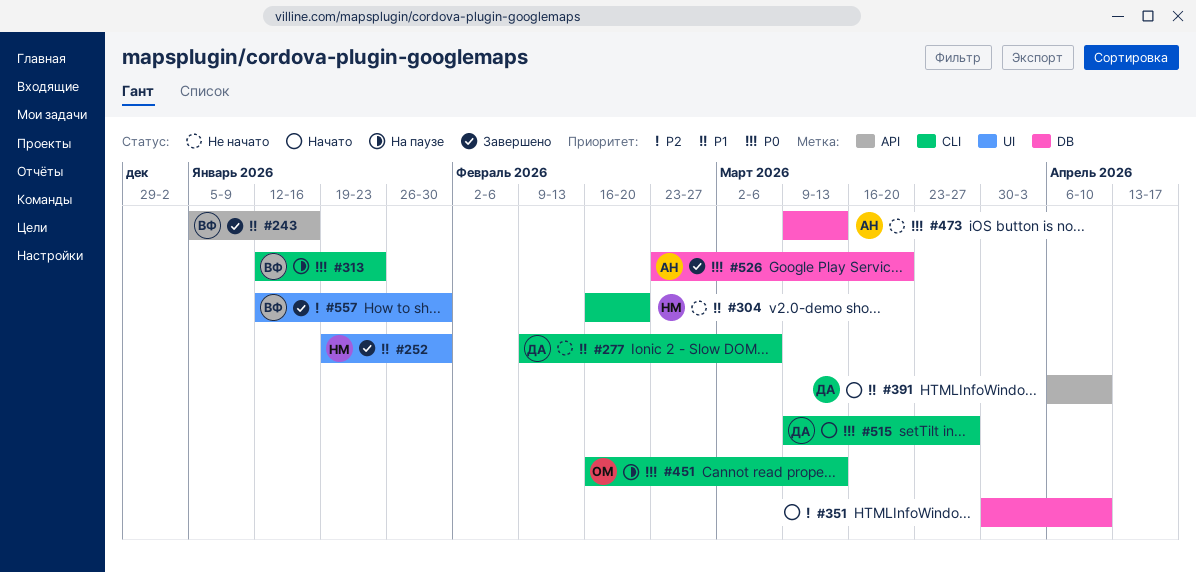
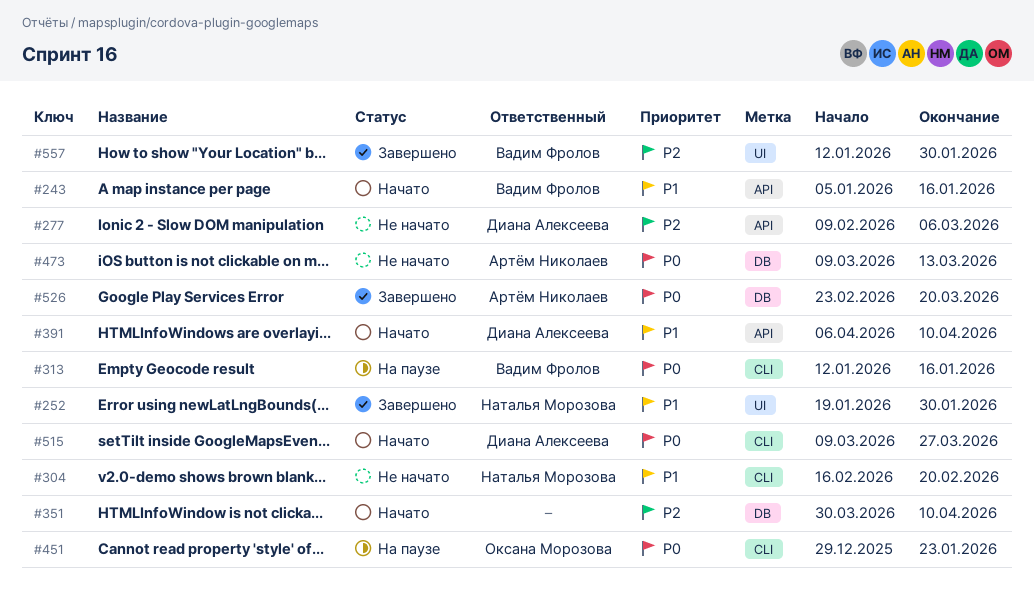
#243, status: Завершено -> Начато
#277, priority: P1 -> P2
#277, label: CLI -> API
#313, due: Jan 23 -> Jan 16
#451, start: Feb 16 -> Dec 29
#451, due: Mar 13 -> Jan 23

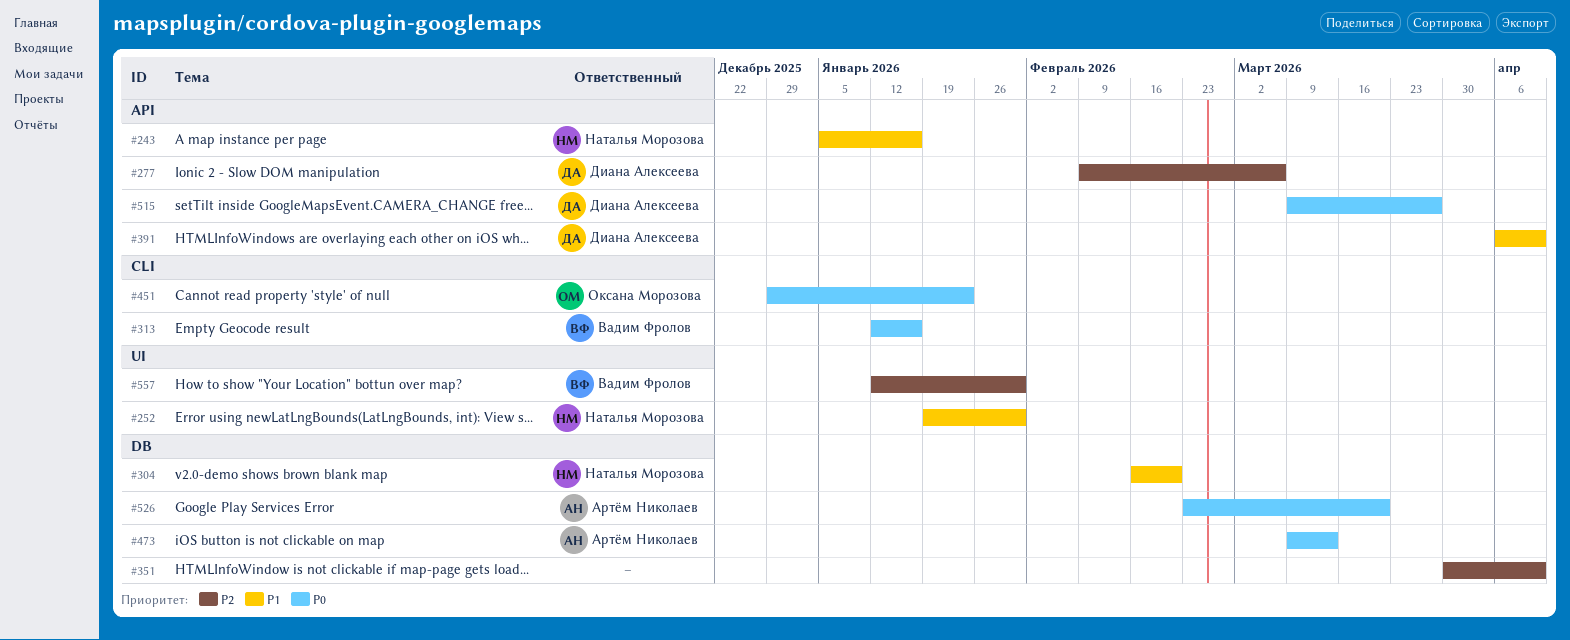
#243, owner: Вадим Фролов -> Наталья Морозова
#304, label: CLI -> DB
#515, label: CLI -> API

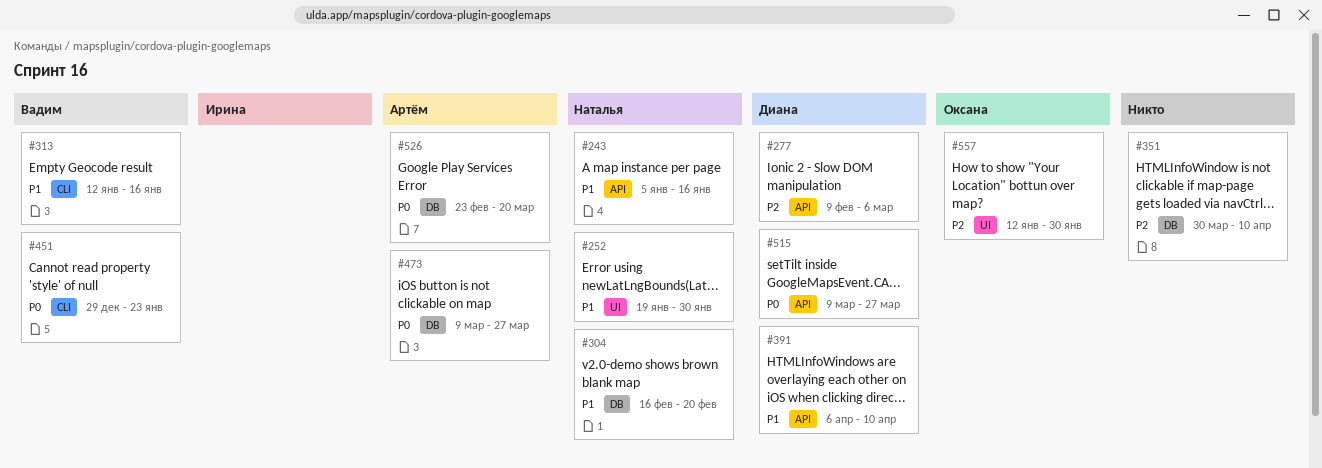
#313, priority: P0 -> P1
#451, owner: Оксана Морозова -> Вадим Фролов
#473, due: Mar 13 -> Mar 27
#557, owner: Вадим Фролов -> Оксана Морозова

